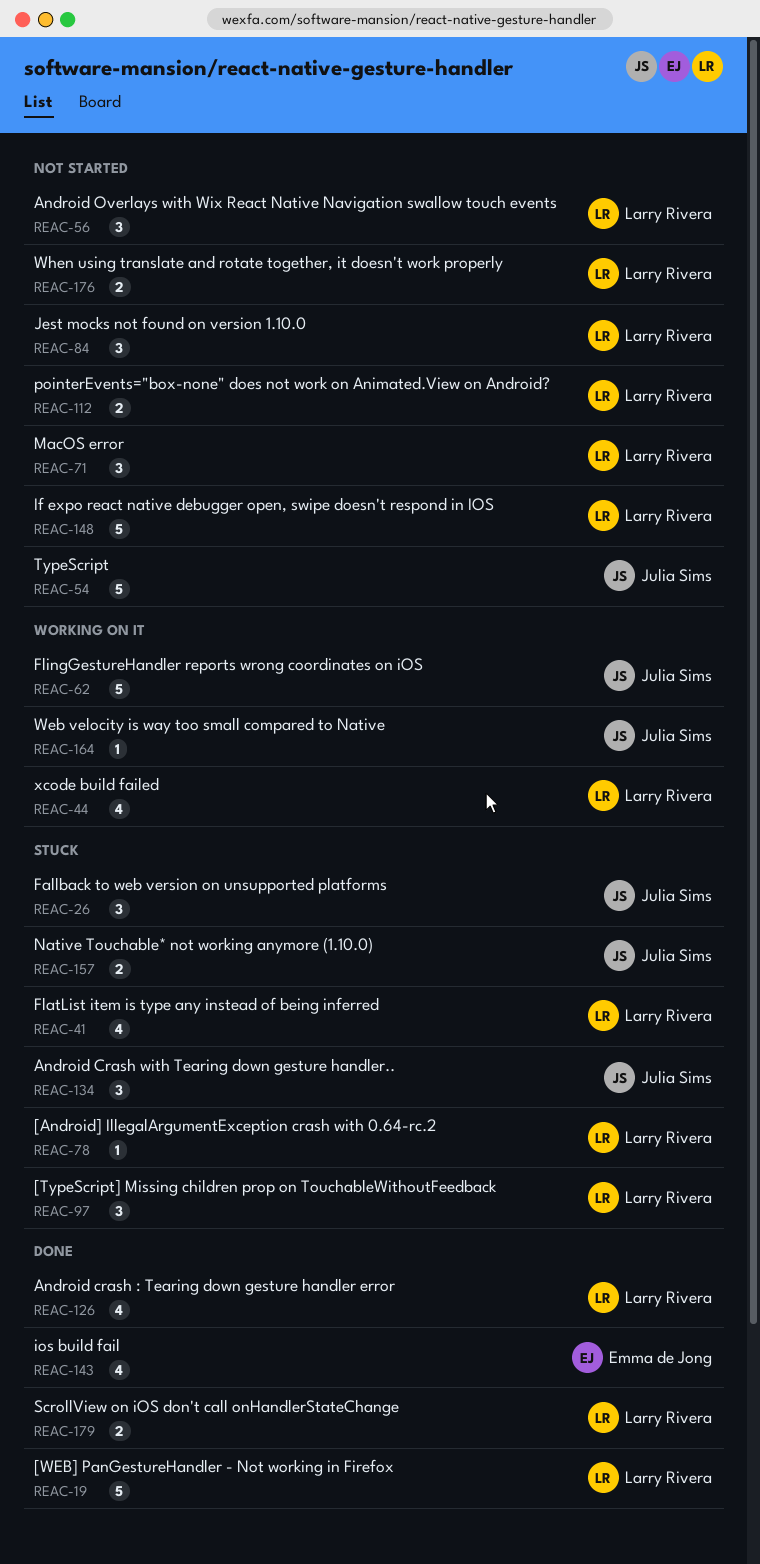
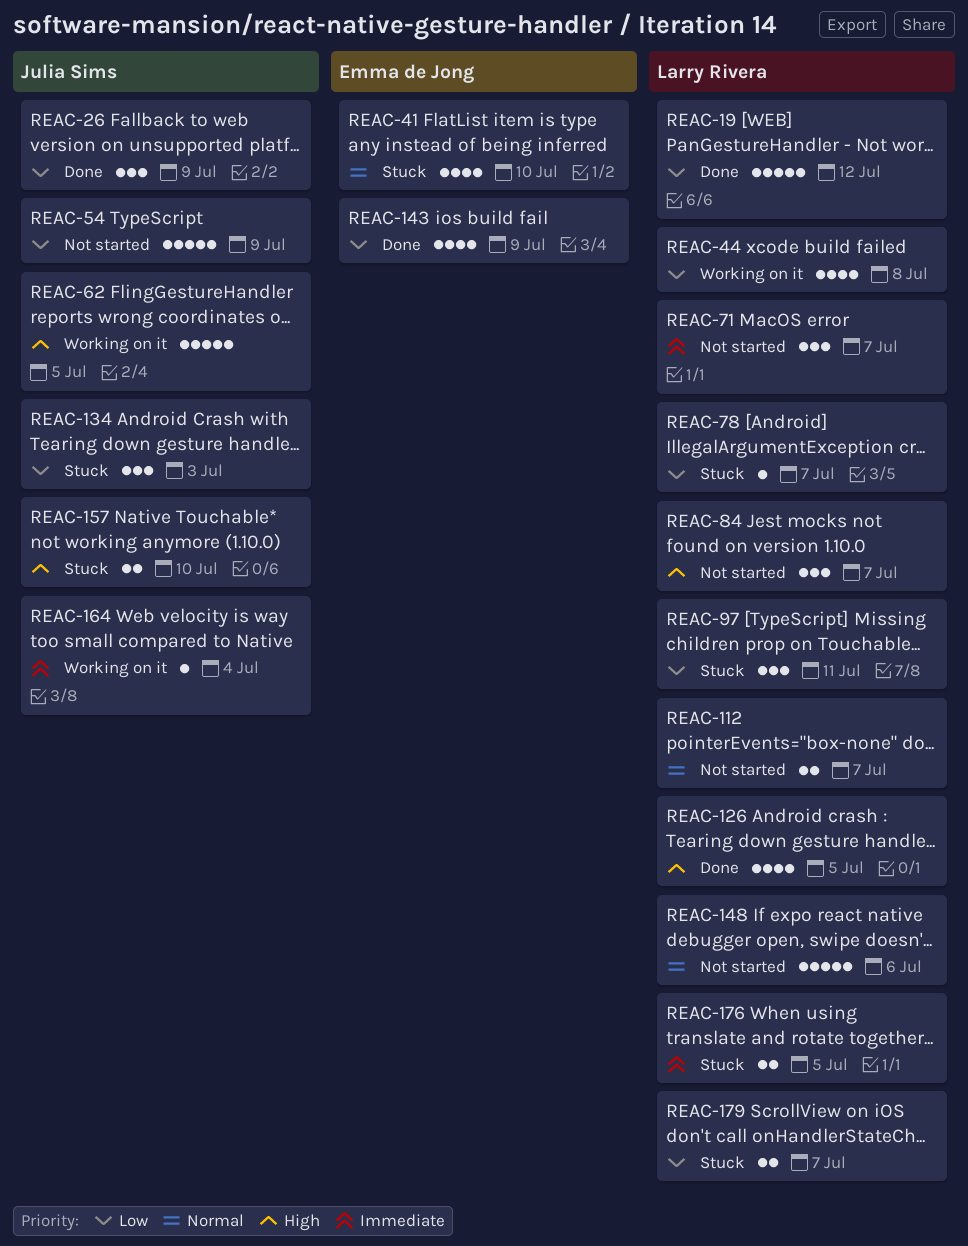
REAC-26, status: Stuck -> Done
REAC-41, owner: Larry Rivera -> Emma de Jong
REAC-56: present -> none
REAC-176, status: Not started -> Stuck
REAC-179, status: Done -> Stuck

